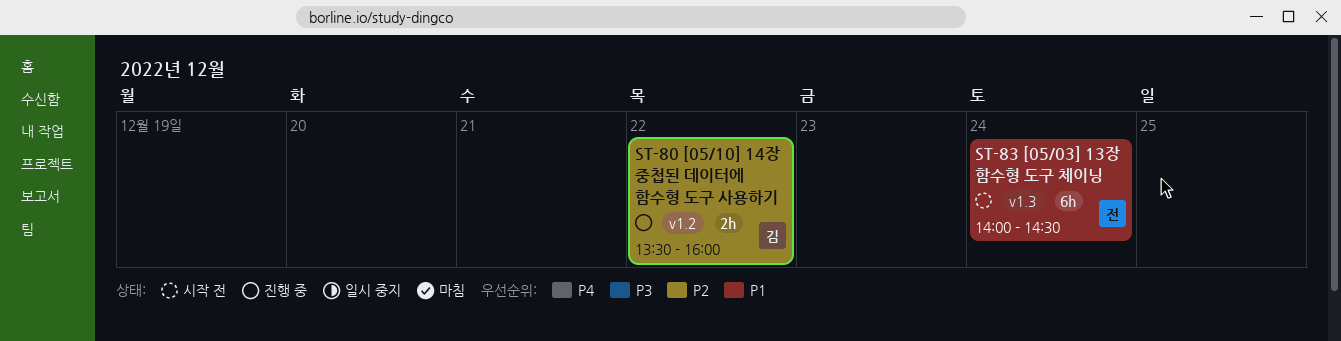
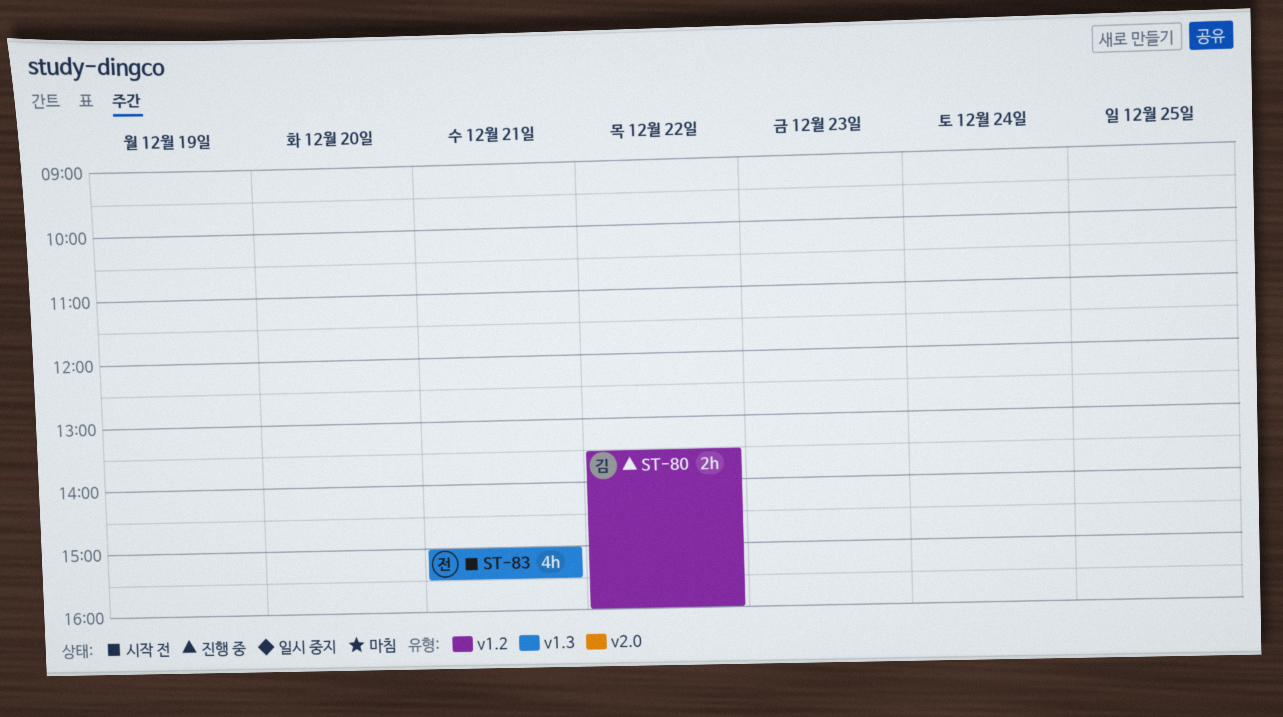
ST-83, estimate: 6h -> 4h
ST-83, day: Dec 24 -> Dec 21
ST-83, begins: 14:00 -> 15:00
ST-83, ends: 14:30 -> 15:30

